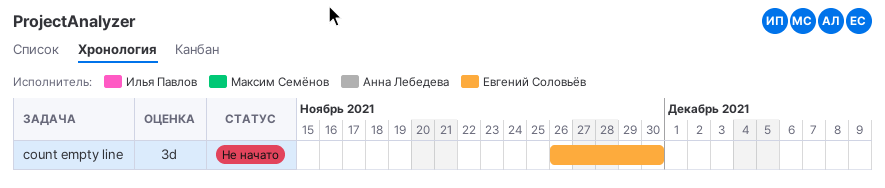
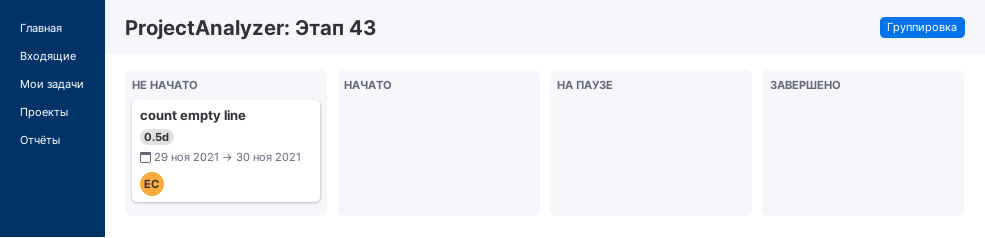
count empty line, estimate: 3d -> 0.5d
count empty line, start: Nov 26 -> Nov 29

